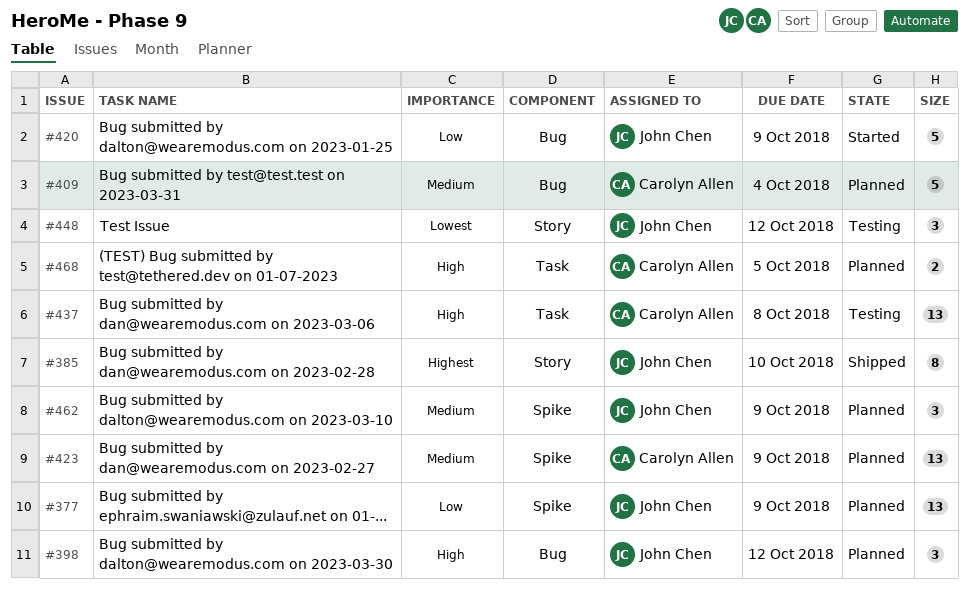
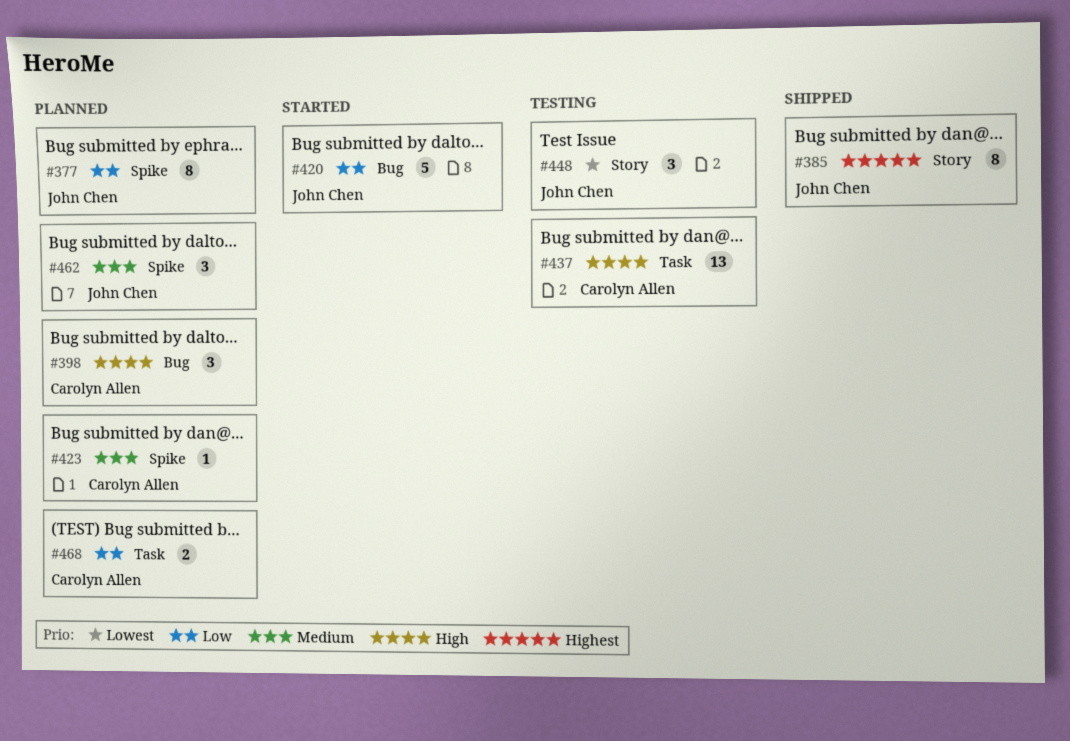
#377, estimate: 13 -> 8
#398, owner: John Chen -> Carolyn Allen
#409: present -> none
#423, estimate: 13 -> 1
#468, priority: High -> Low

